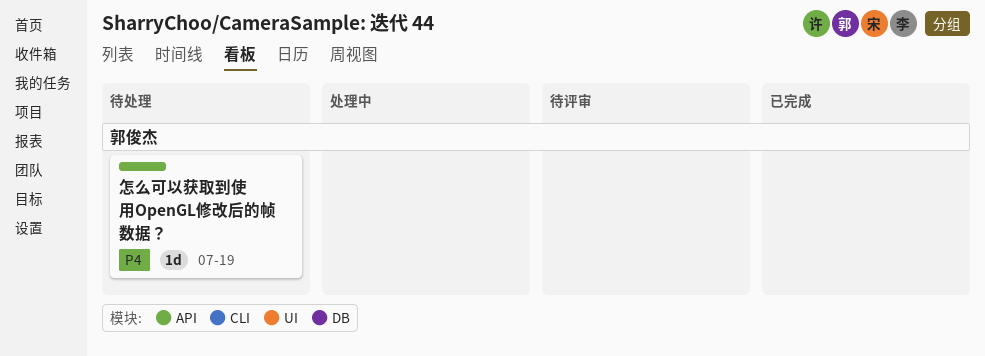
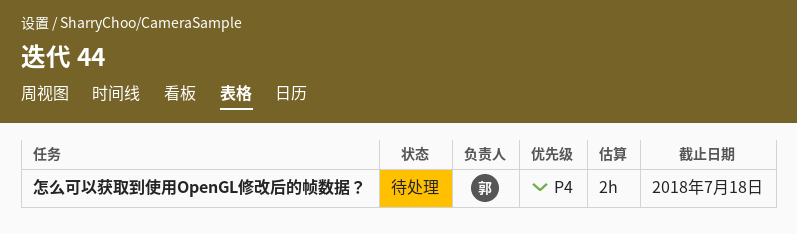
怎么可以获取到使用OpenGL修改后的帧数据？, estimate: 1d -> 2h
怎么可以获取到使用OpenGL修改后的帧数据？, due: Jul 19 -> Jul 18

